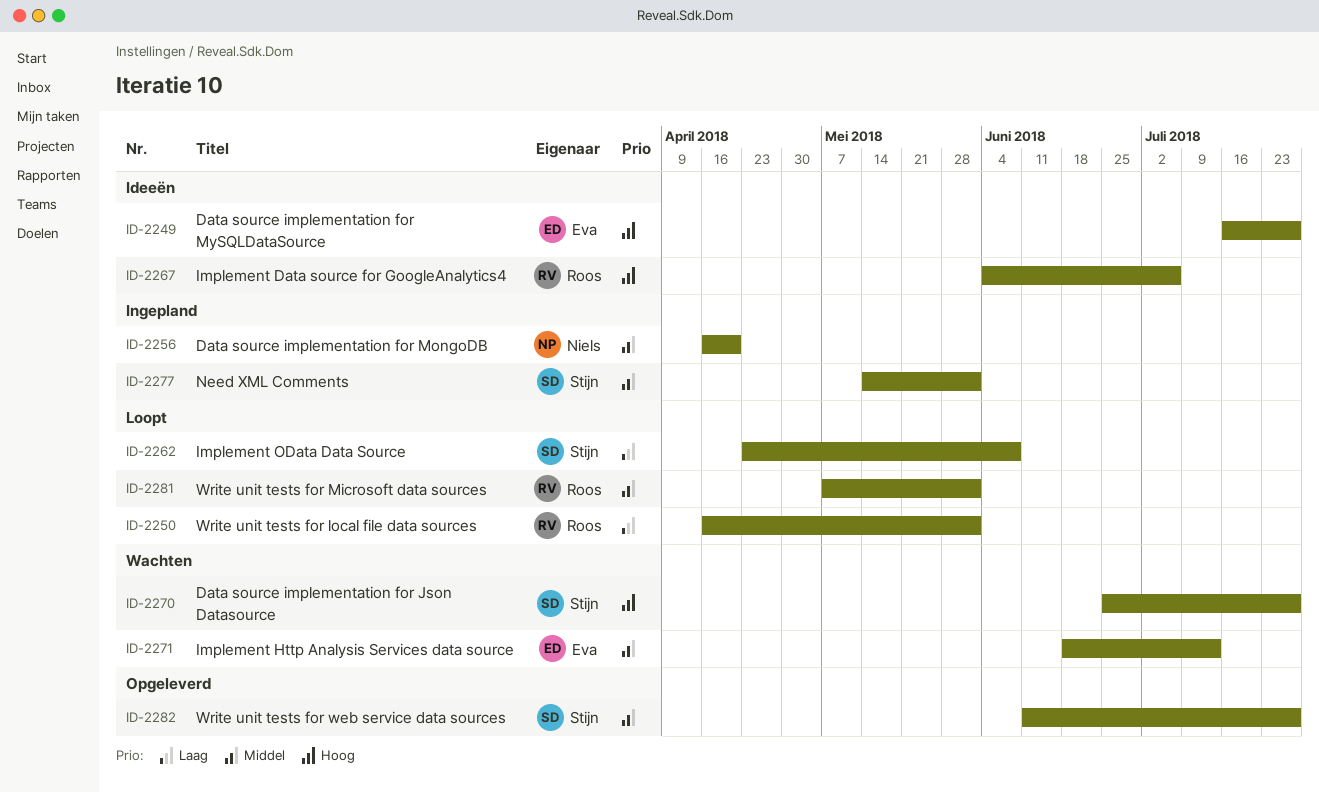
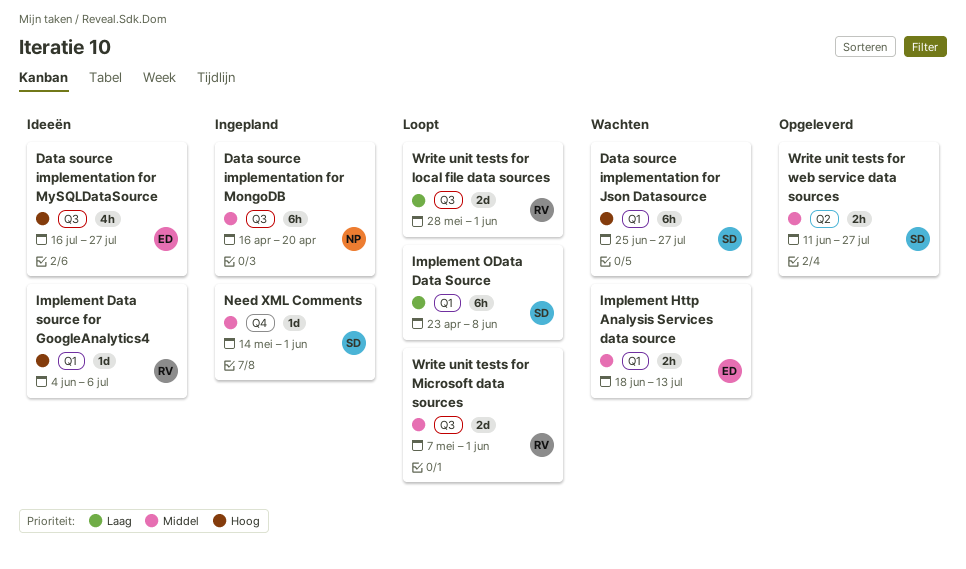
Write unit tests for local file data sources, start: Apr 16 -> May 28

